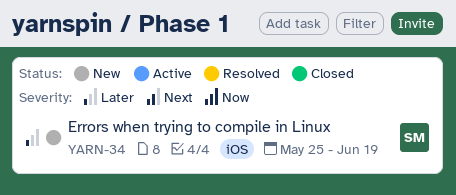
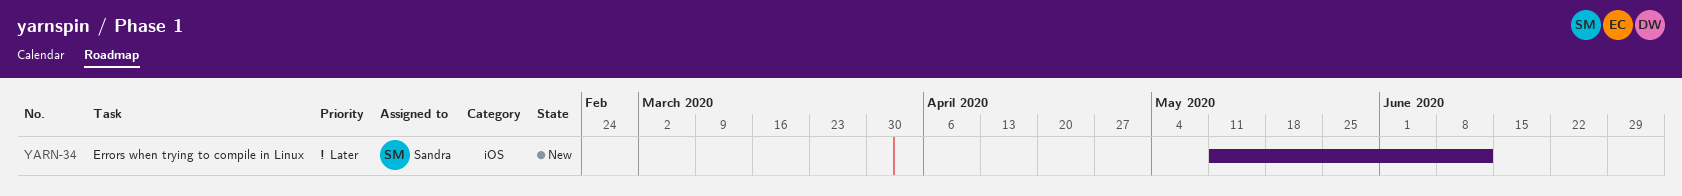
YARN-34, start: May 25 -> May 11
YARN-34, due: Jun 19 -> Jun 12

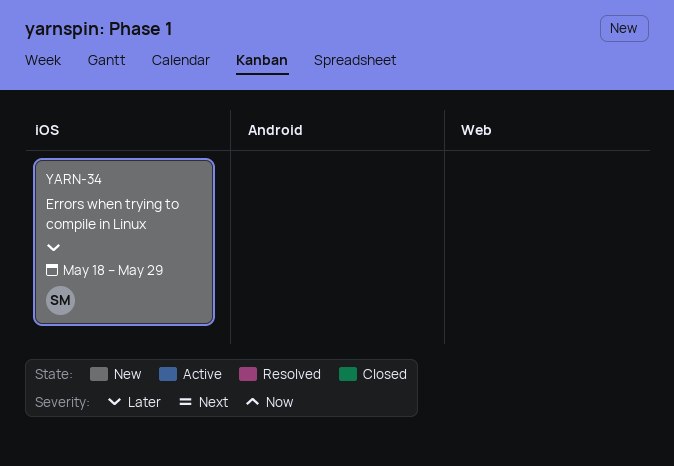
YARN-34, start: May 11 -> May 18
YARN-34, due: Jun 12 -> May 29

